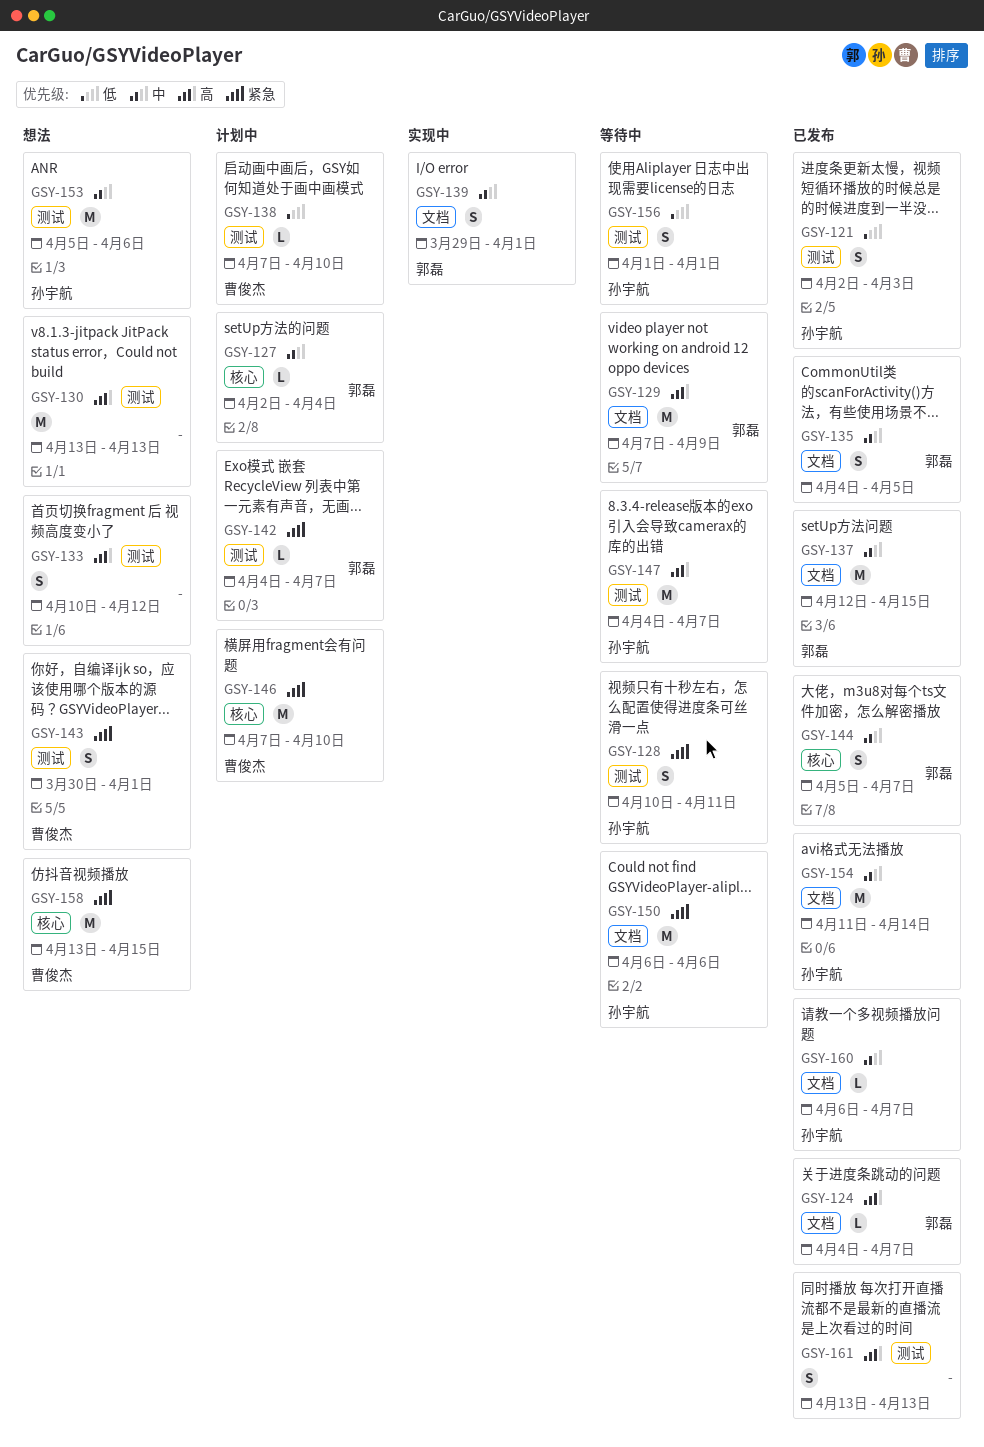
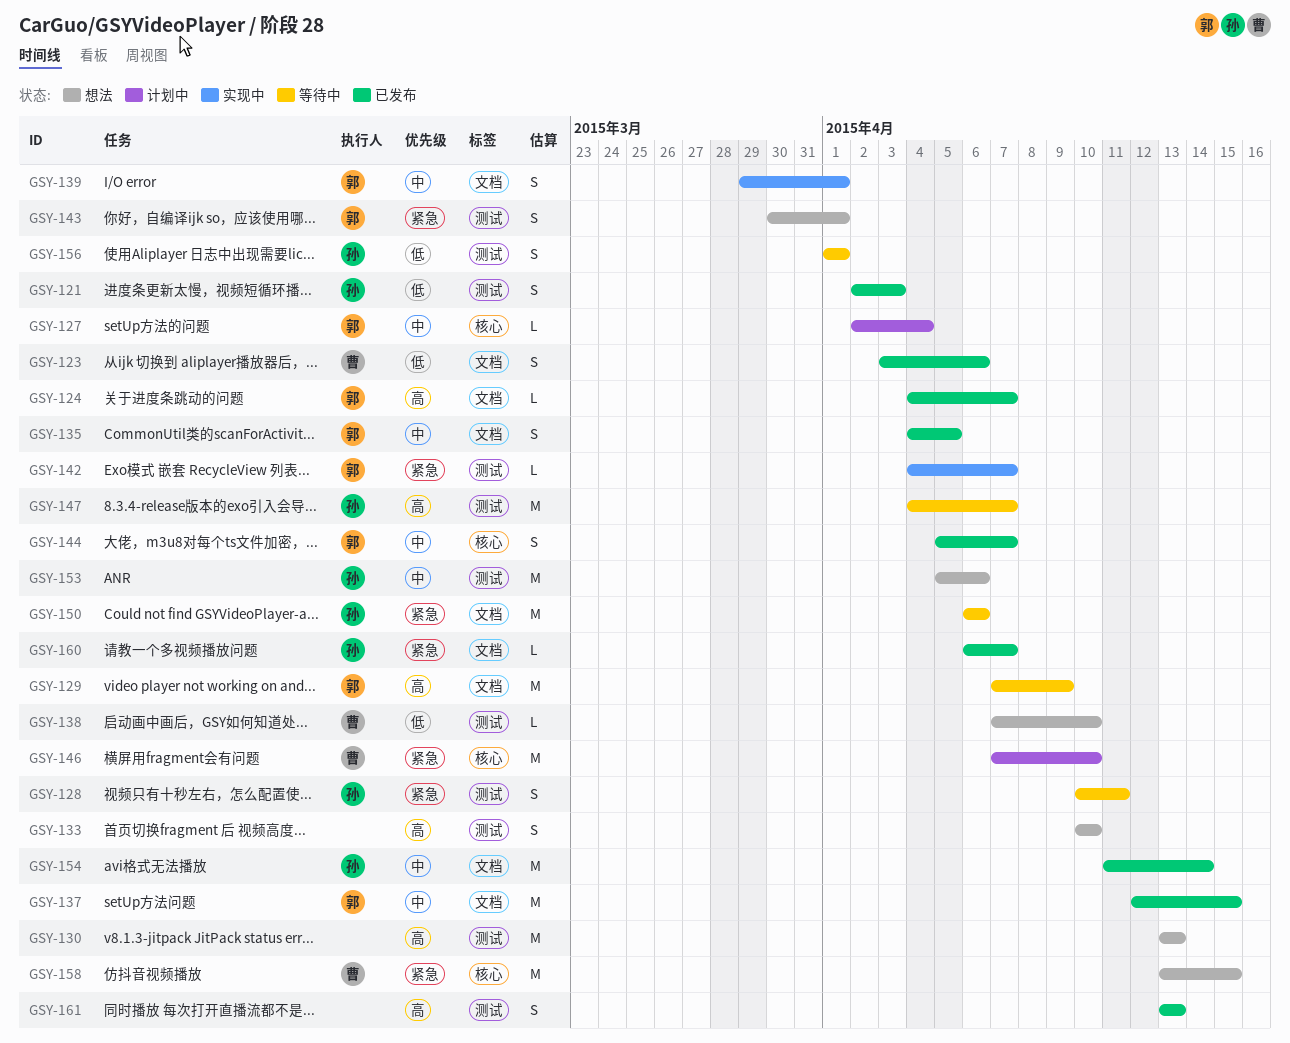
GSY-123: none -> present
GSY-133, due: Apr 12 -> Apr 10
GSY-138, status: 计划中 -> 想法
GSY-142, status: 计划中 -> 实现中
GSY-143, owner: 曹俊杰 -> 郭磊
GSY-160, priority: 中 -> 紧急

